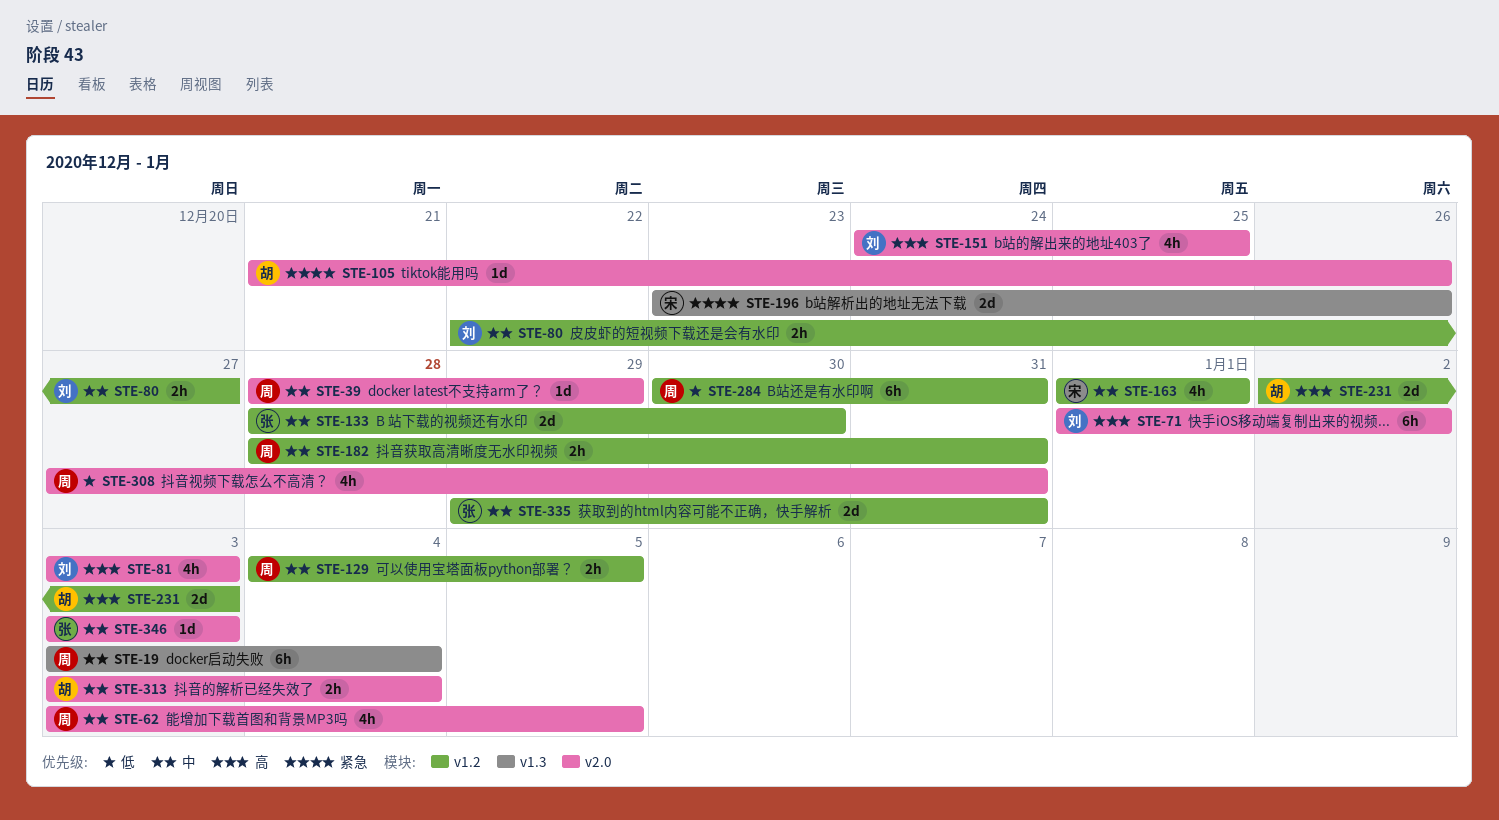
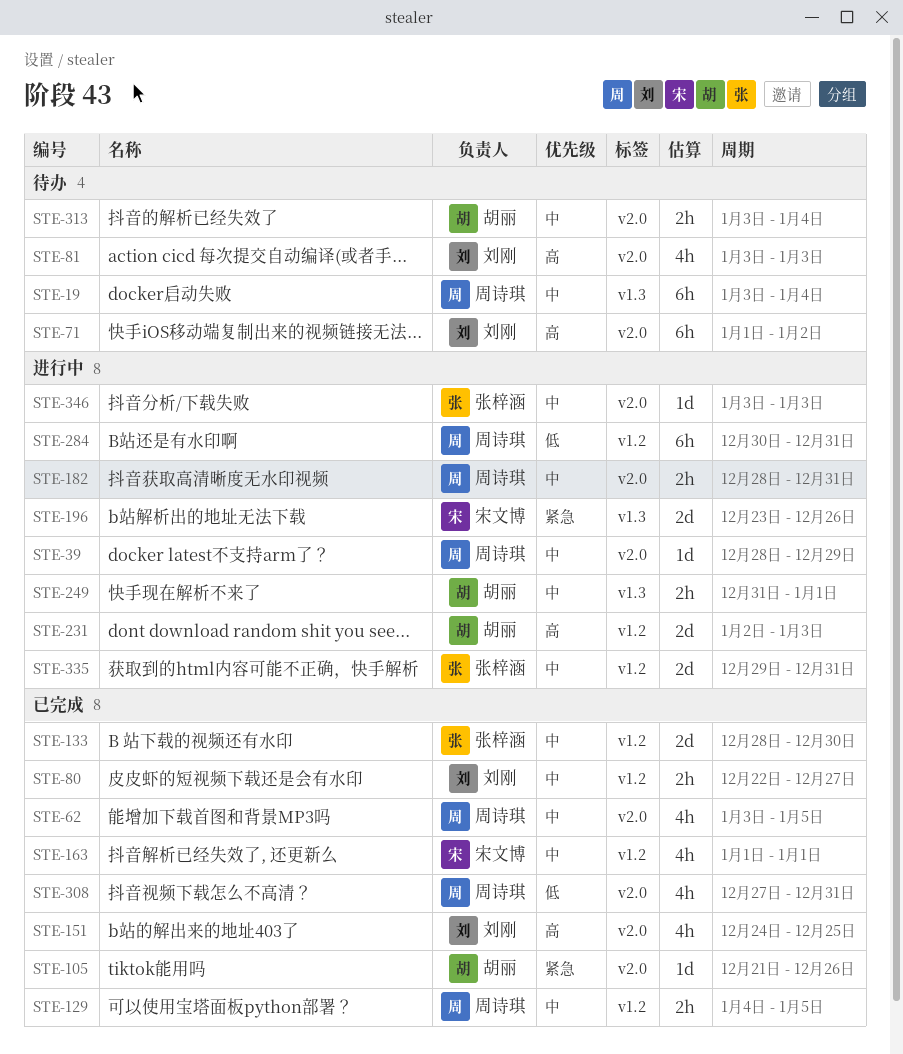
STE-182, label: v1.2 -> v2.0
STE-249: none -> present

